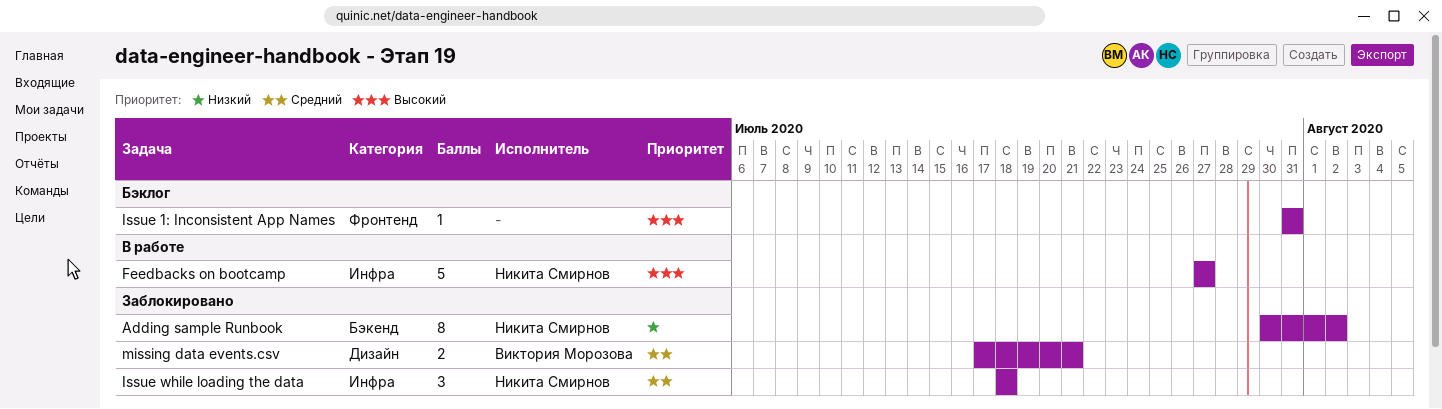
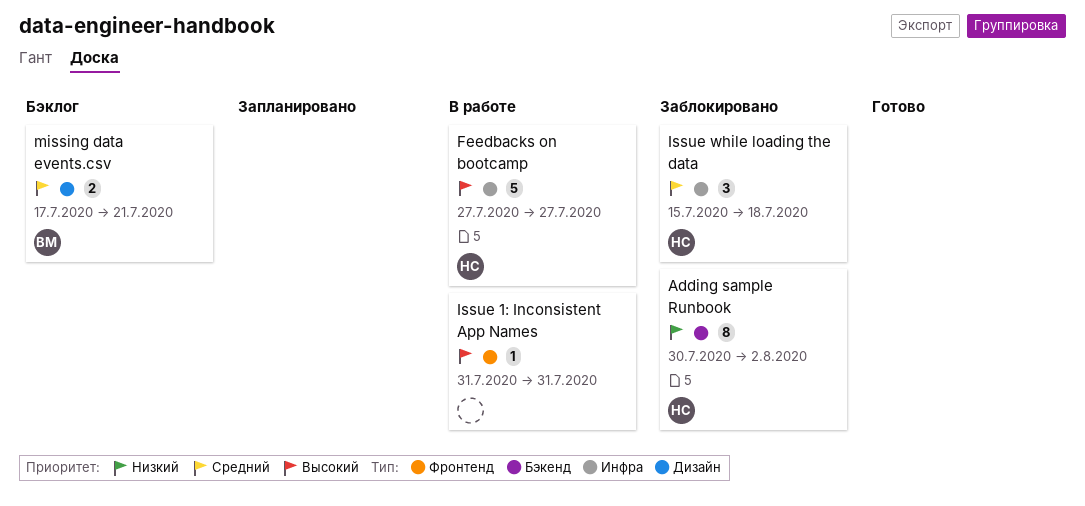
Issue 1: Inconsistent App Names, status: Бэклог -> В работе
Issue while loading the data, start: Jul 18 -> Jul 15
missing data events.csv, status: Заблокировано -> Бэклог

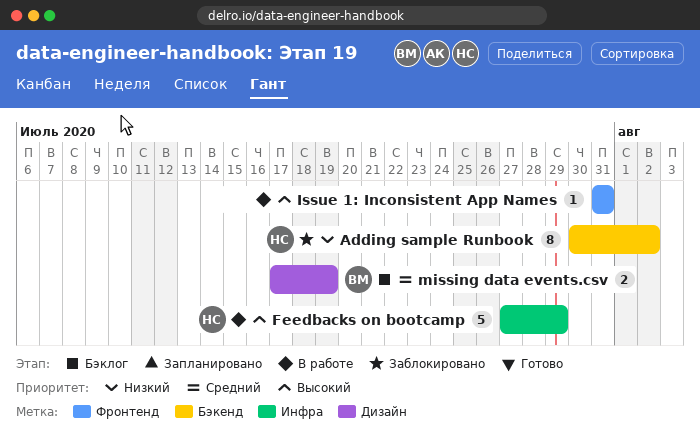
Feedbacks on bootcamp, due: Jul 27 -> Jul 29
Issue while loading the data: present -> none
missing data events.csv, due: Jul 21 -> Jul 19

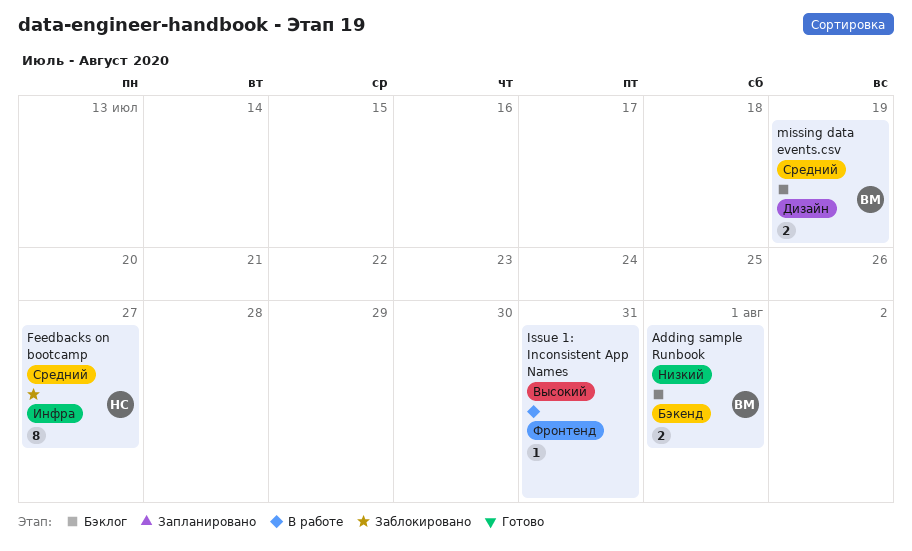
Adding sample Runbook, status: Заблокировано -> Бэклог
Adding sample Runbook, owner: НС -> ВМ
Adding sample Runbook, estimate: 8 -> 2
Adding sample Runbook, due: Aug 2 -> Aug 1
Feedbacks on bootcamp, status: В работе -> Заблокировано
Feedbacks on bootcamp, priority: Высокий -> Средний
Feedbacks on bootcamp, estimate: 5 -> 8
Feedbacks on bootcamp, due: Jul 29 -> Jul 27

